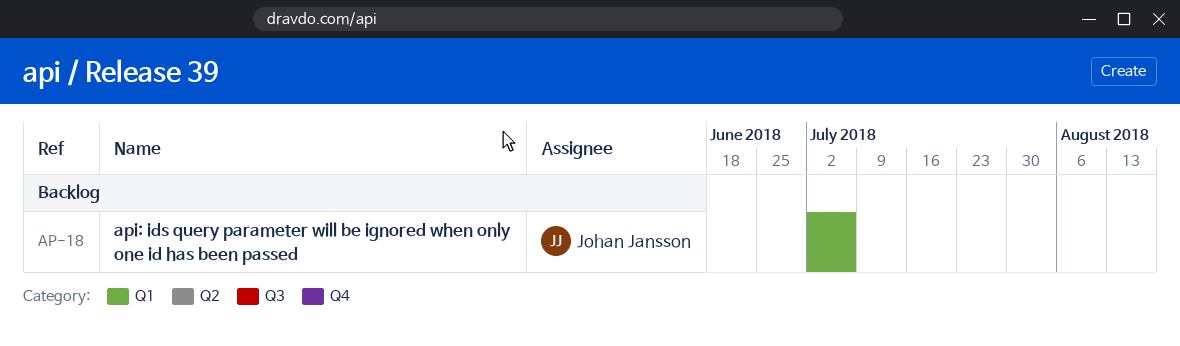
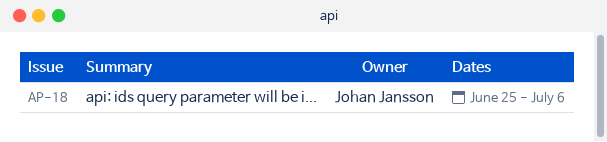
AP-18, start: Jul 2 -> Jun 25

